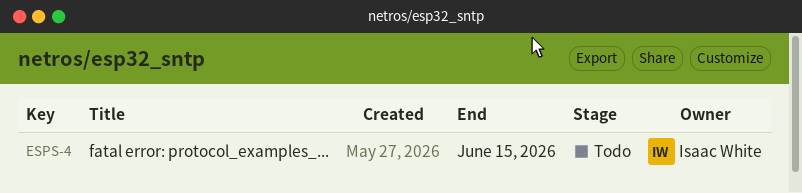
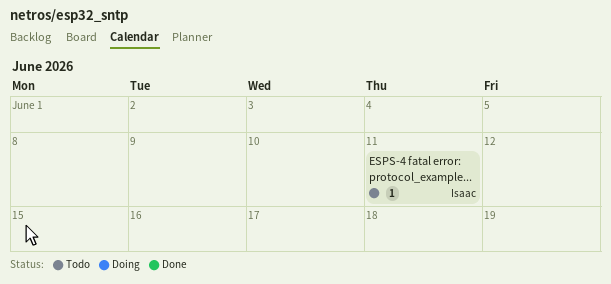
ESPS-4, due: Jun 15 -> Jun 11

